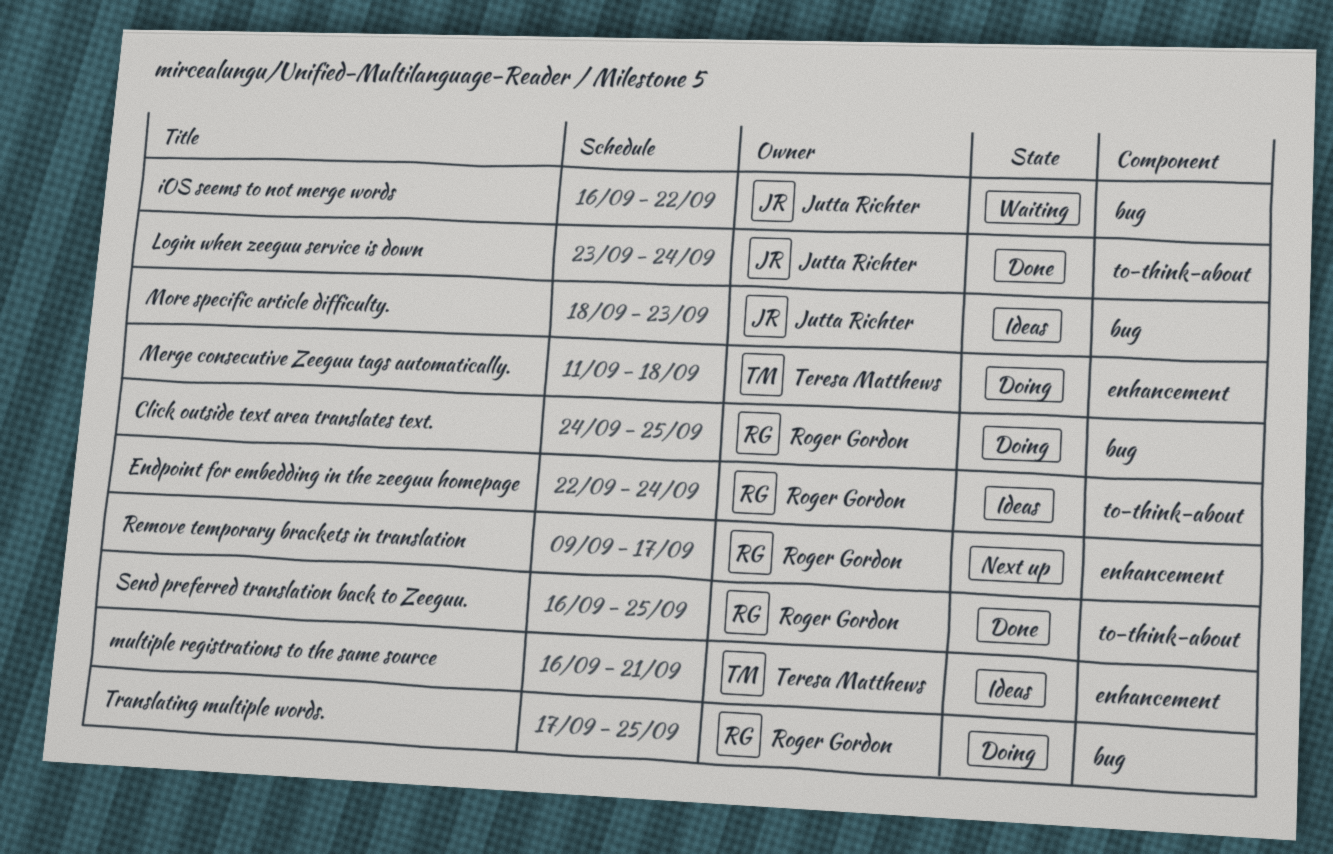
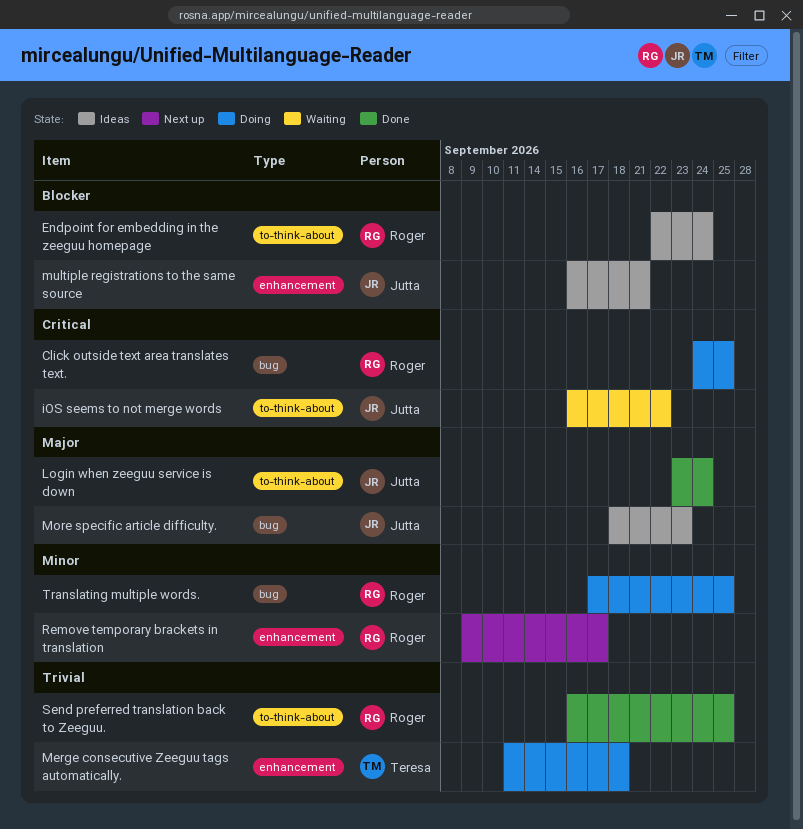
iOS seems to not merge words, label: bug -> to-think-about
multiple registrations to the same source, owner: Teresa Matthews -> Jutta Richter

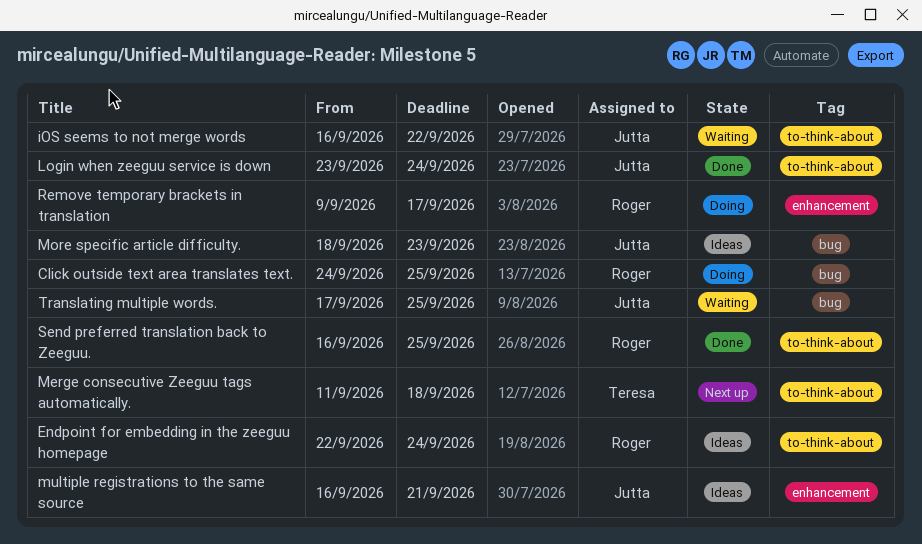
Merge consecutive Zeeguu tags automatically., status: Doing -> Next up
Merge consecutive Zeeguu tags automatically., label: enhancement -> to-think-about
Remove temporary brackets in translation, status: Next up -> Doing
Translating multiple words., status: Doing -> Waiting
Translating multiple words., owner: Roger -> Jutta

